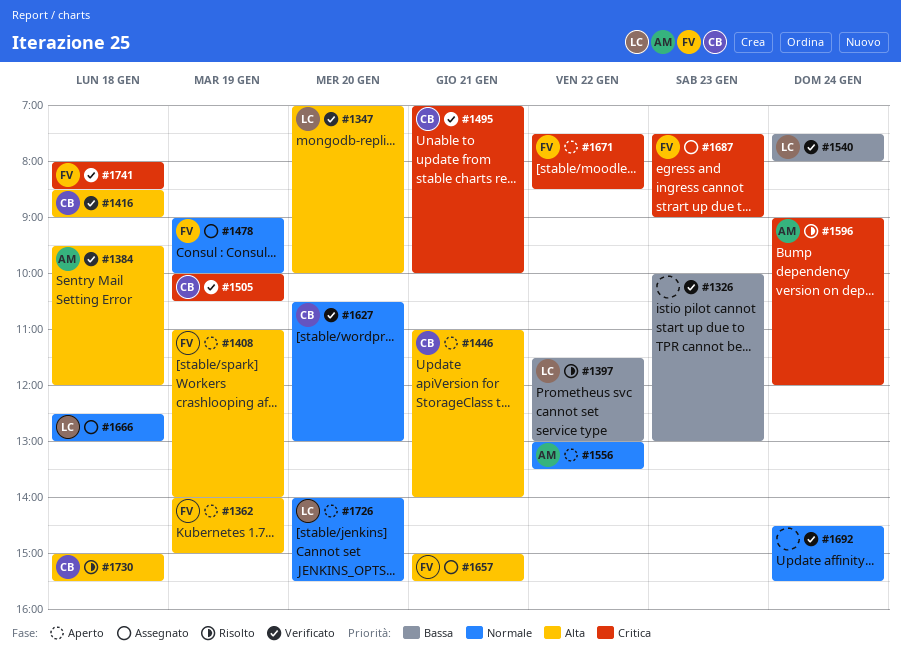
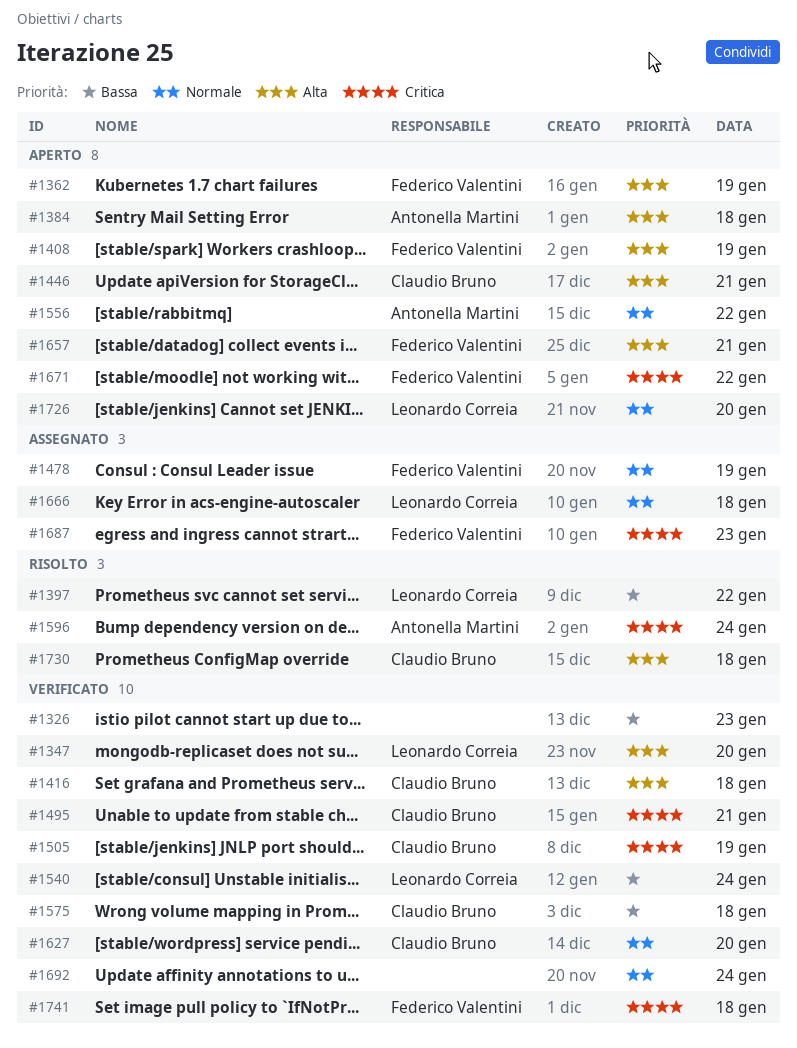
#1384, status: Verificato -> Aperto
#1575: none -> present
#1657, status: Assegnato -> Aperto

